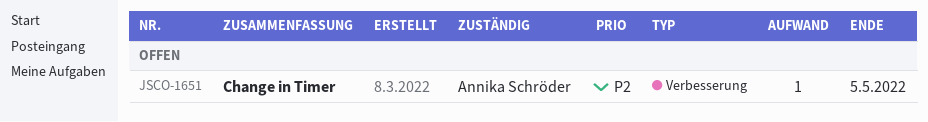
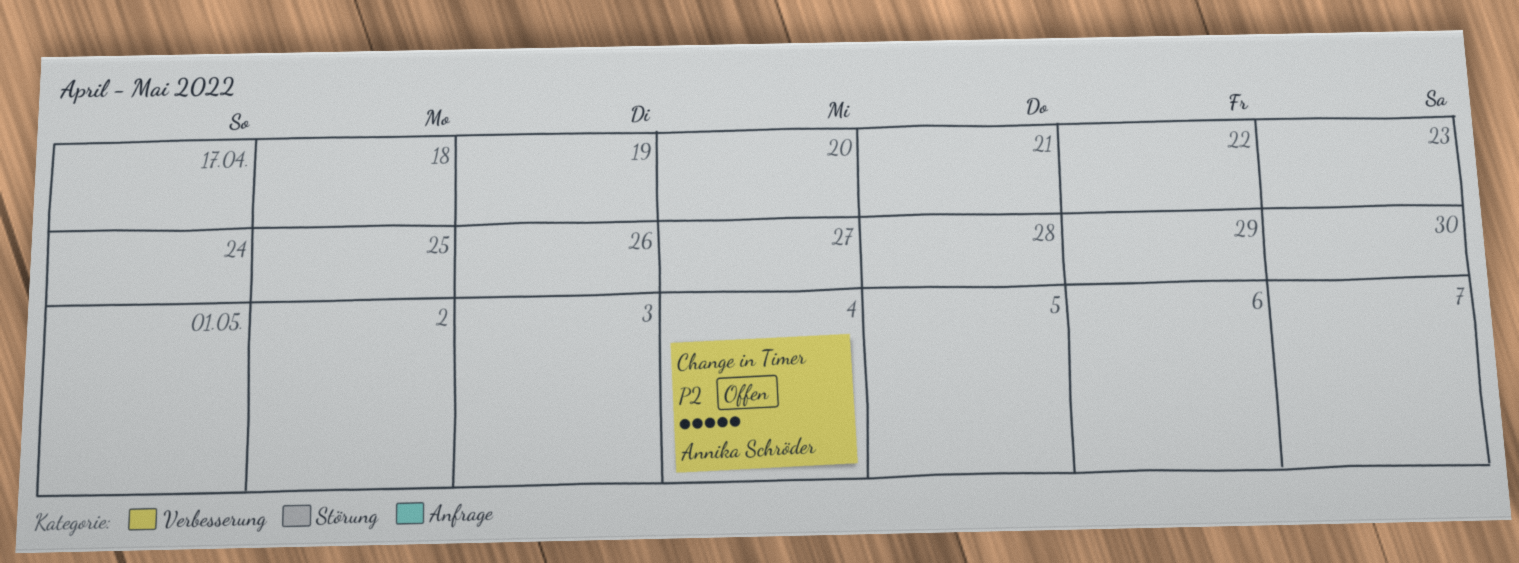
Change in Timer, estimate: 1 -> 5
Change in Timer, due: May 5 -> May 4

